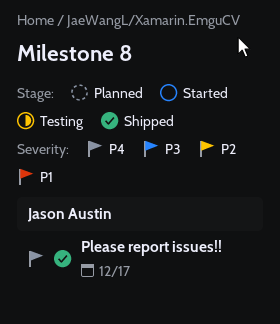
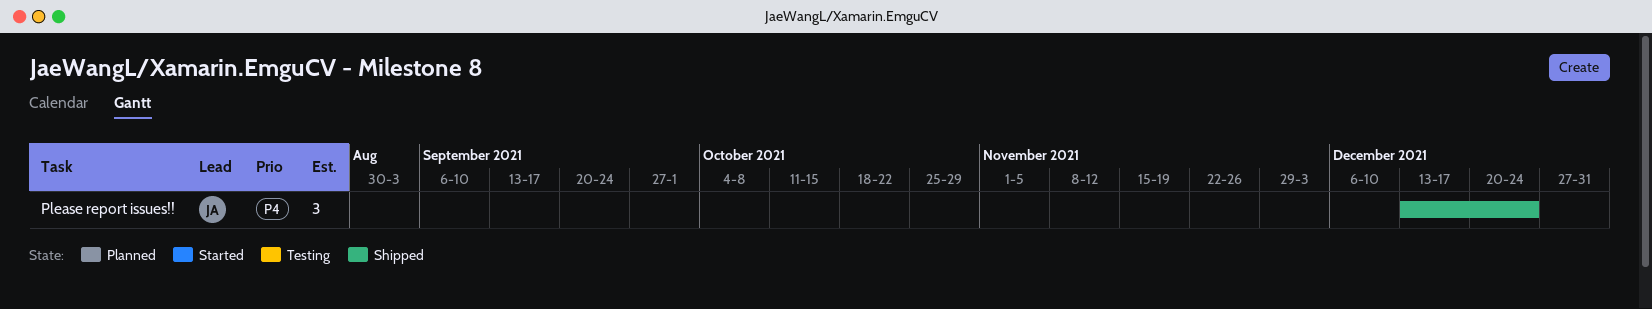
Please report issues!!, due: Dec 17 -> Dec 24

